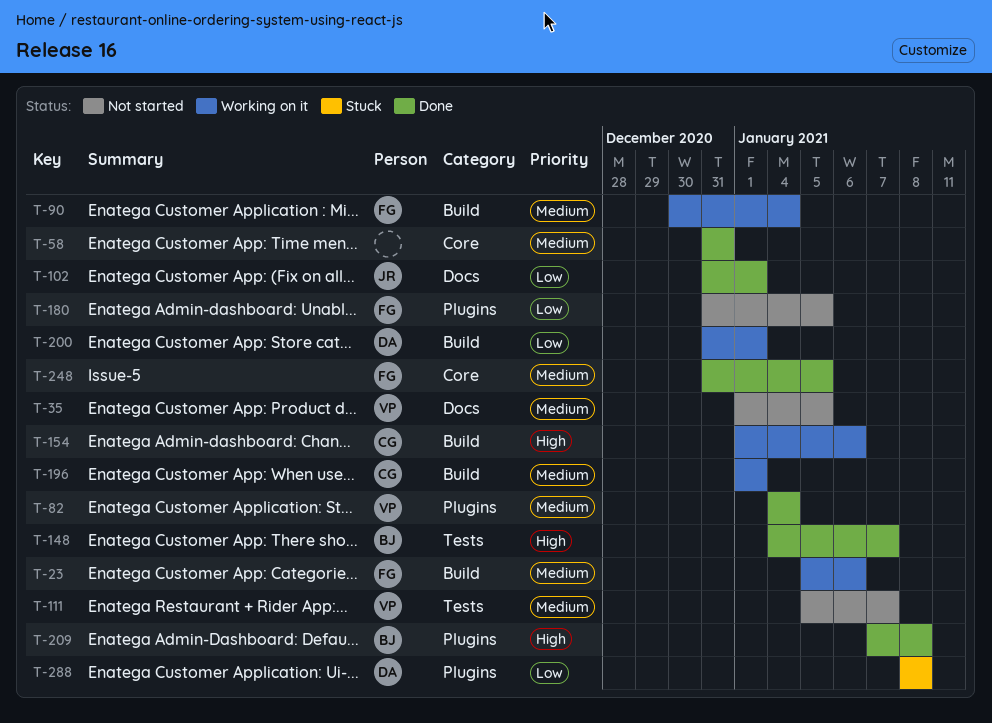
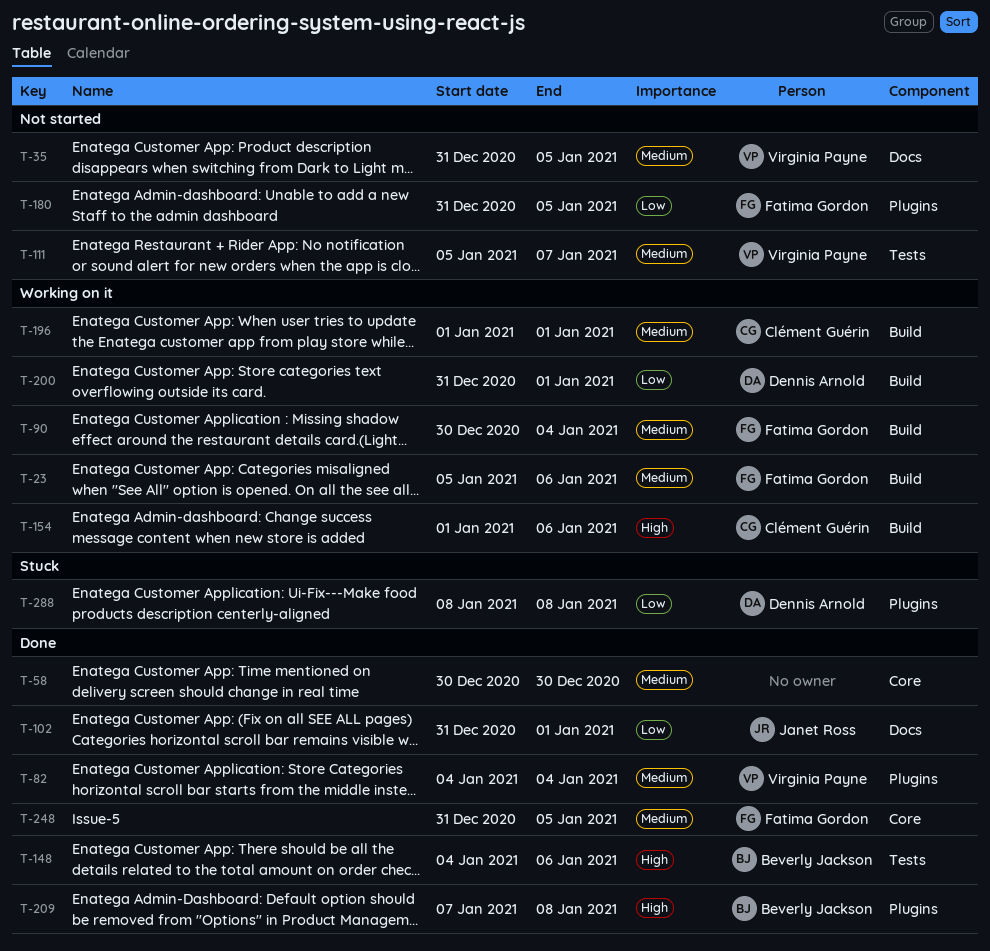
T-35, start: Jan 1 -> Dec 31
T-58, start: Dec 31 -> Dec 30
T-58, due: Dec 31 -> Dec 30
T-148, due: Jan 7 -> Jan 6

